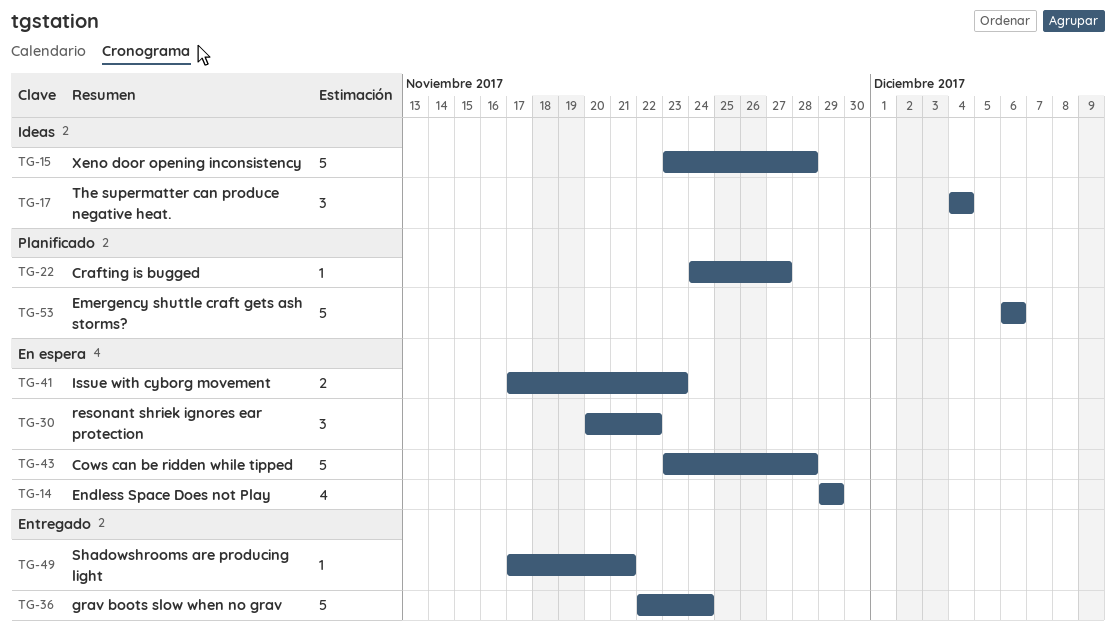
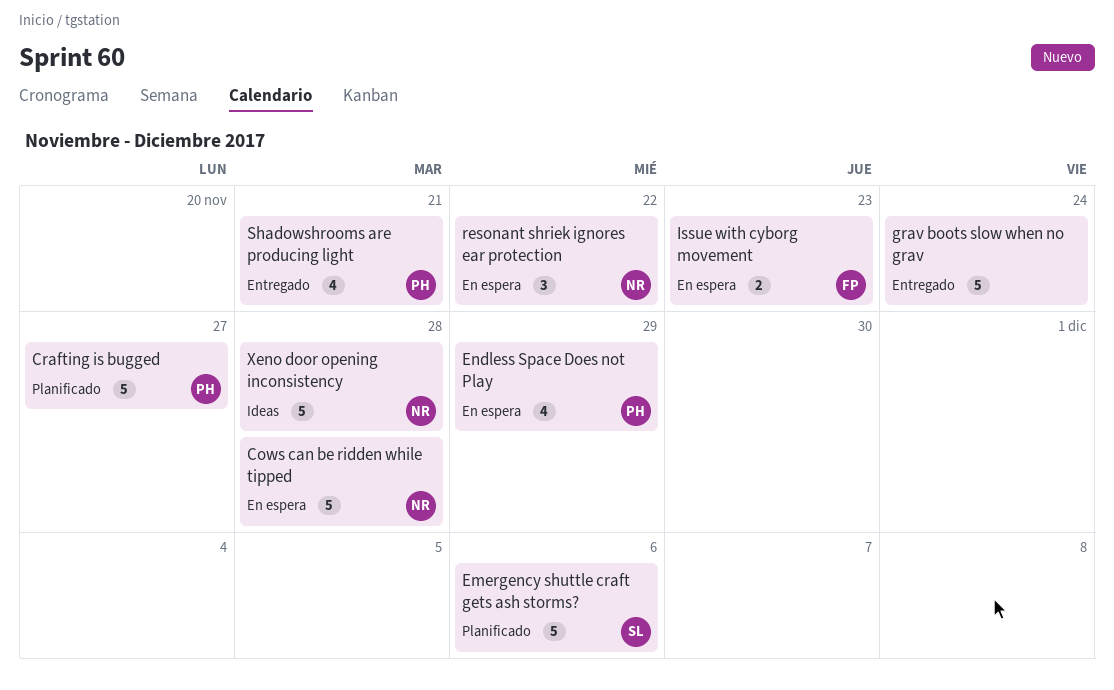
Crafting is bugged, estimate: 1 -> 5
Shadowshrooms are producing light, estimate: 1 -> 4
The supermatter can produce negative heat.: present -> none

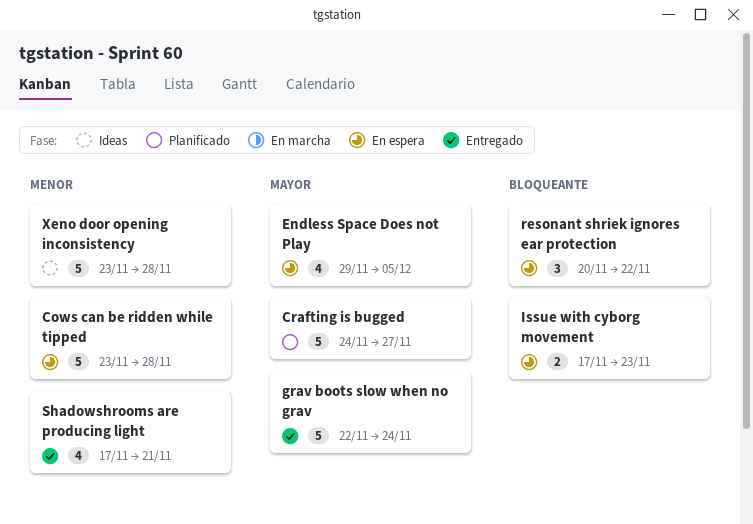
Emergency shuttle craft gets ash storms?: present -> none
Endless Space Does not Play, due: Nov 29 -> Dec 5

